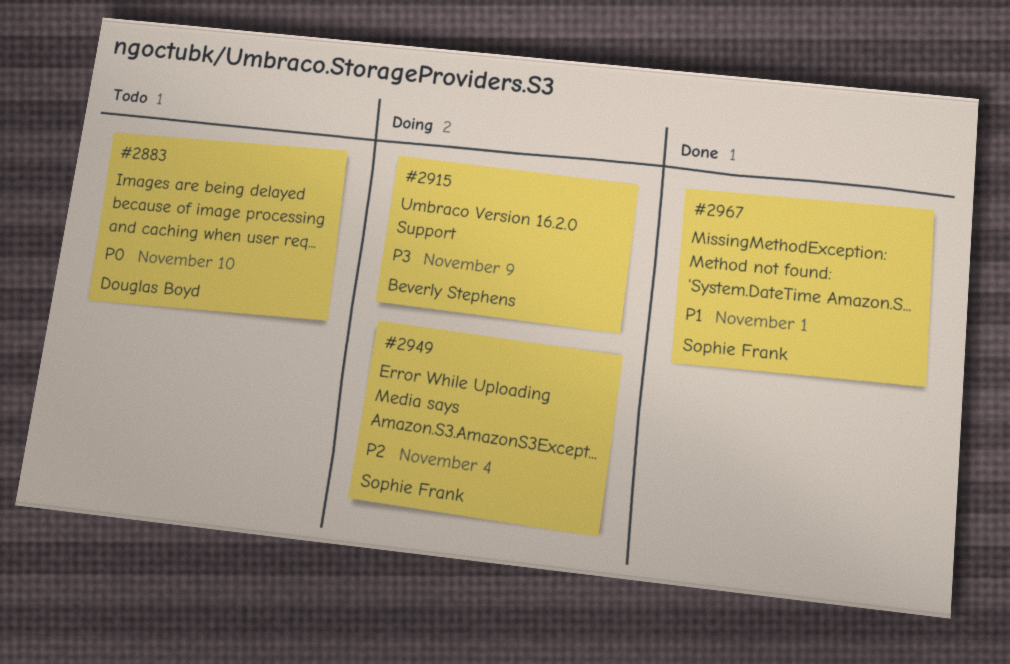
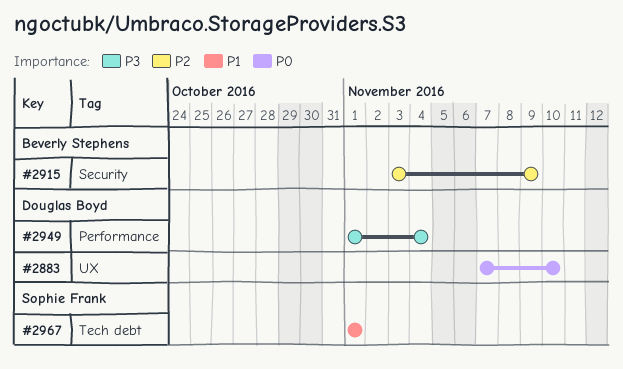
#2915, priority: P3 -> P2
#2949, owner: Sophie Frank -> Douglas Boyd
#2949, priority: P2 -> P3

